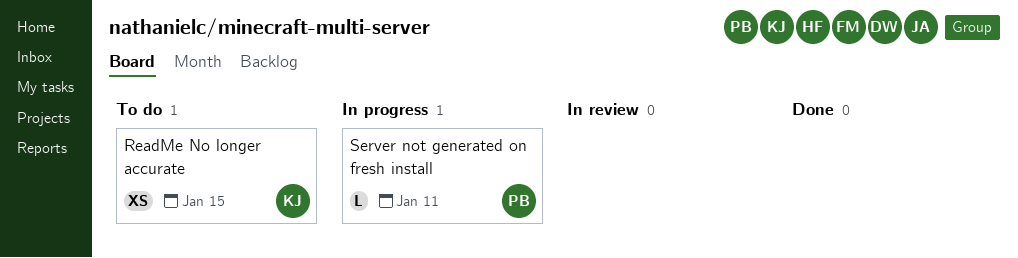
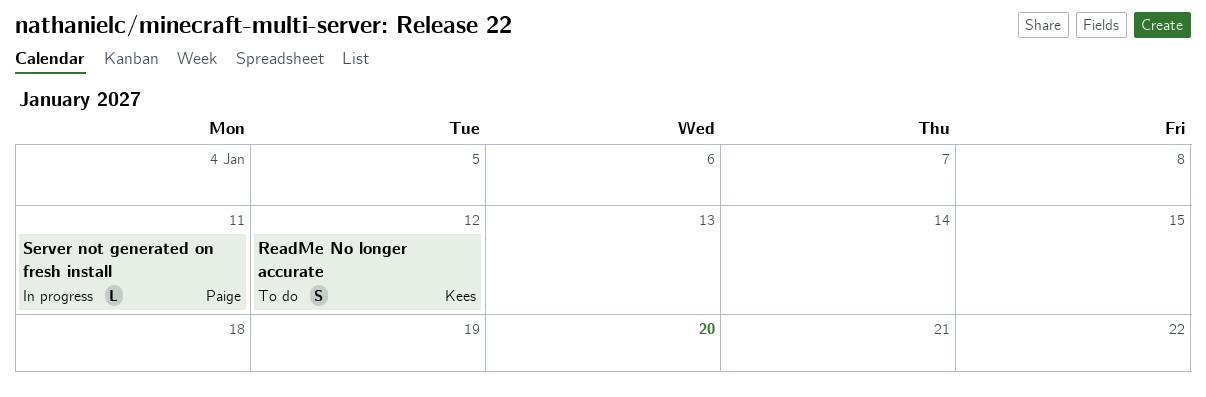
ReadMe No longer accurate, estimate: XS -> S
ReadMe No longer accurate, due: Jan 15 -> Jan 12

